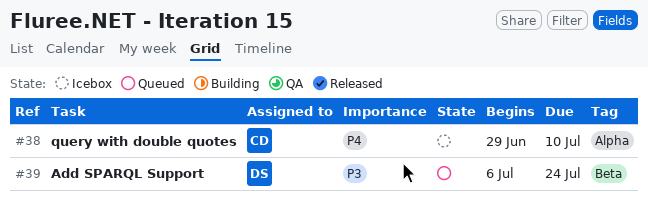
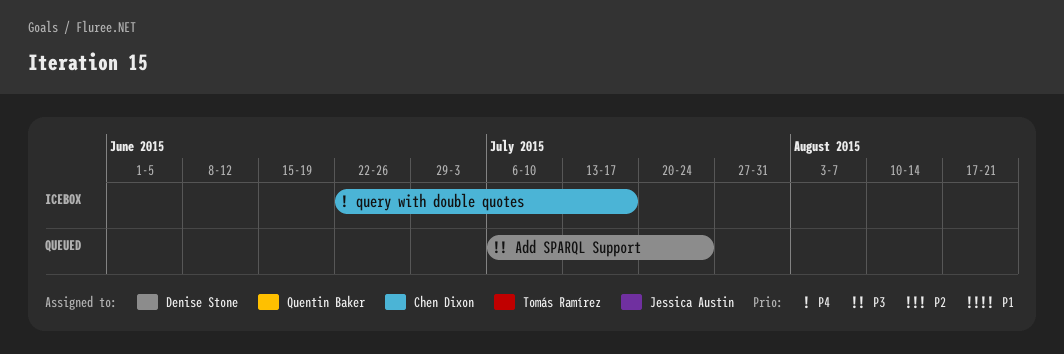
query with double quotes, start: Jun 29 -> Jun 22
query with double quotes, due: Jul 10 -> Jul 17

